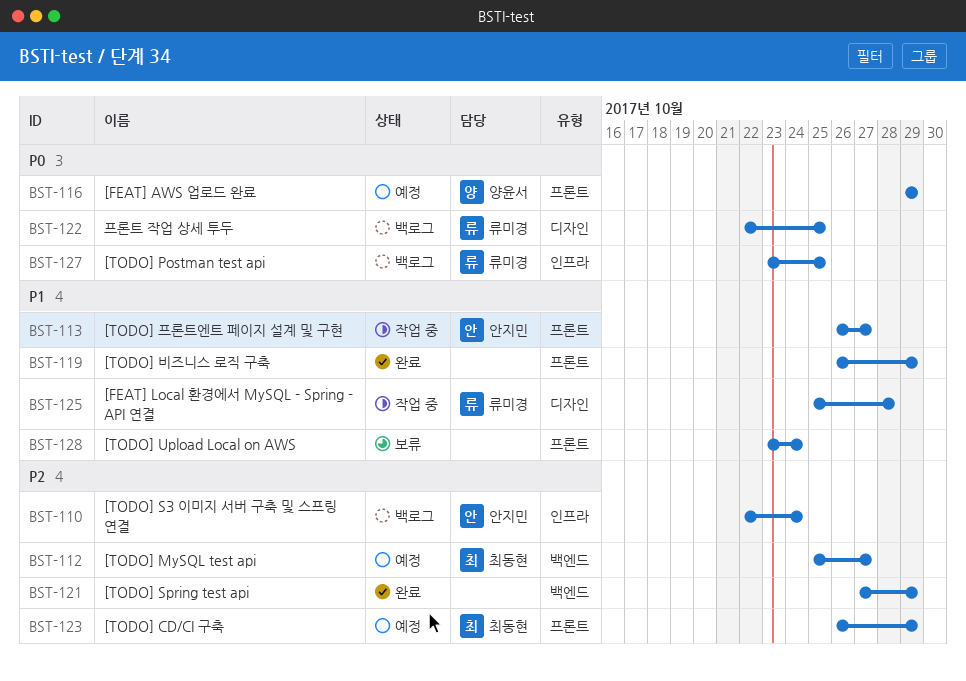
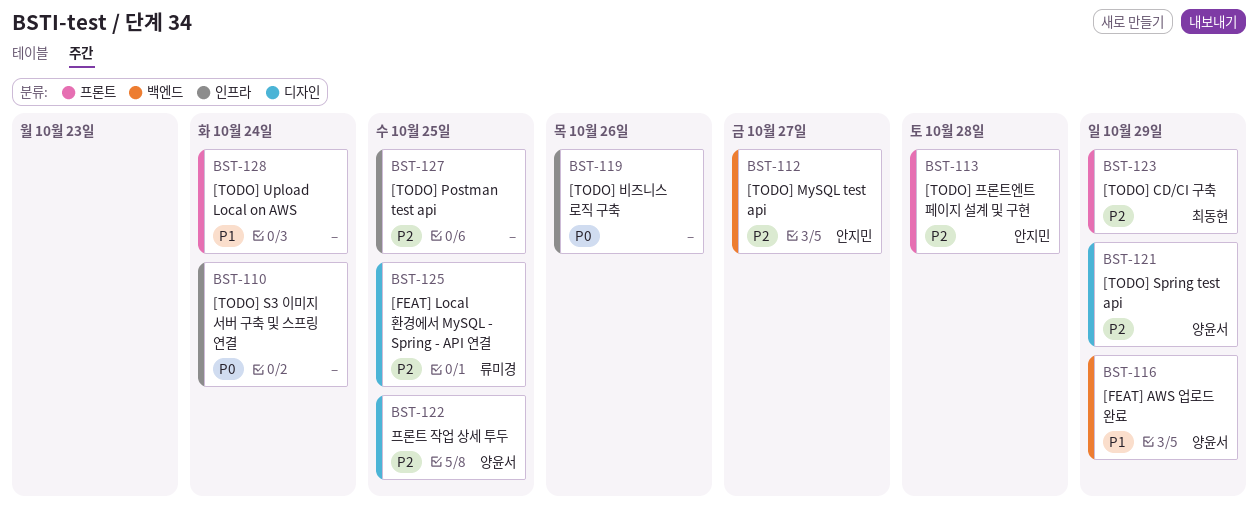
BST-110, owner: 안지민 -> none
BST-110, priority: P2 -> P0
BST-112, owner: 최동현 -> 안지민
BST-113, priority: P1 -> P2
BST-113, due: Oct 27 -> Oct 28
BST-116, priority: P0 -> P1
BST-116, label: 프론트 -> 백엔드
BST-119, priority: P1 -> P0
BST-119, label: 프론트 -> 인프라
BST-119, due: Oct 29 -> Oct 26
BST-121, owner: none -> 양윤서
BST-121, label: 백엔드 -> 디자인
BST-122, owner: 류미경 -> 양윤서
BST-122, priority: P0 -> P2
BST-125, priority: P1 -> P2
BST-125, due: Oct 28 -> Oct 25
BST-127, owner: 류미경 -> none
BST-127, priority: P0 -> P2

